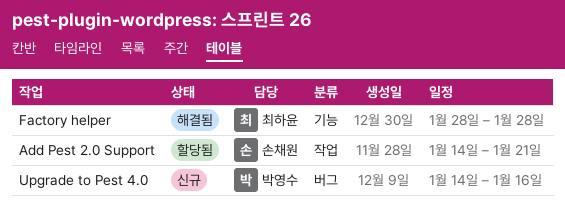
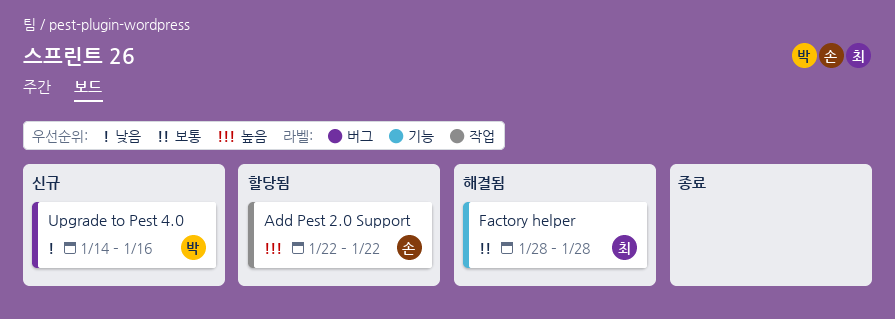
Add Pest 2.0 Support, start: Jan 14 -> Jan 22
Add Pest 2.0 Support, due: Jan 21 -> Jan 22

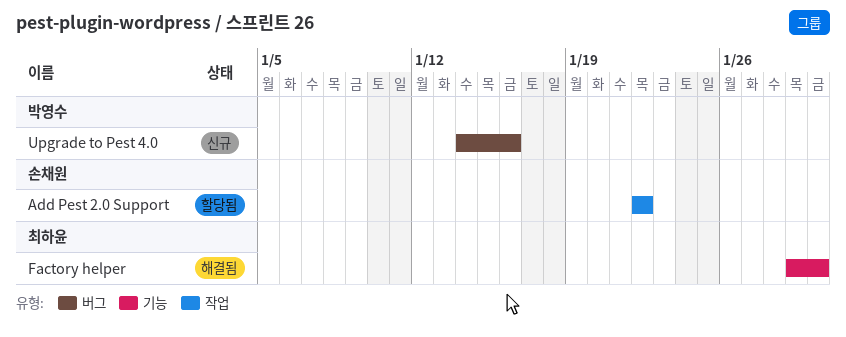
Factory helper, start: Jan 28 -> Jan 29
Factory helper, due: Jan 28 -> Jan 30

